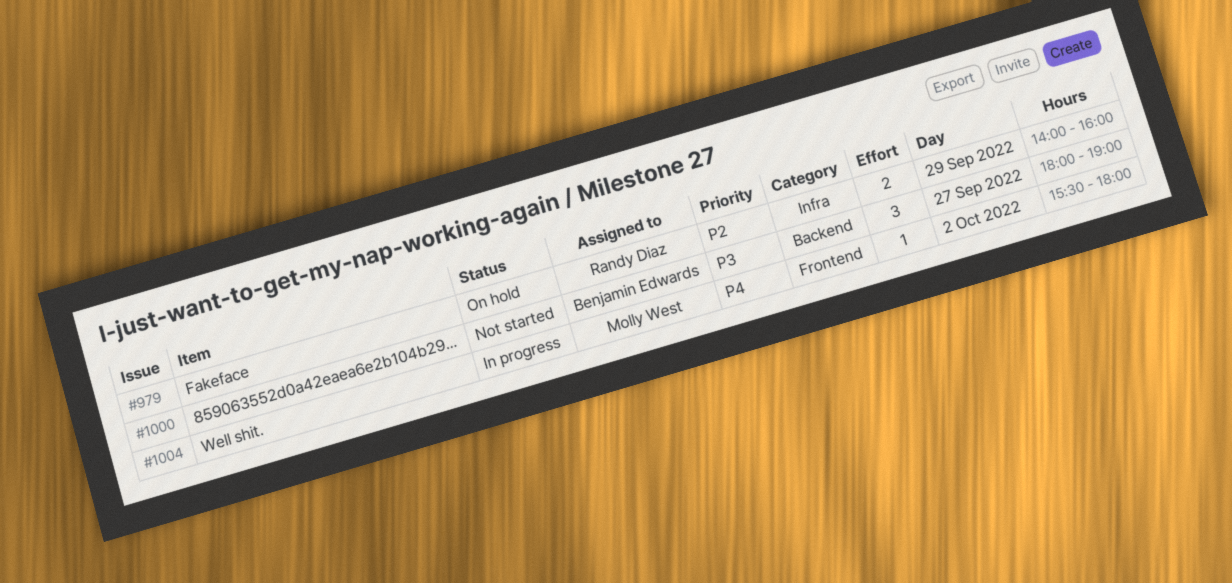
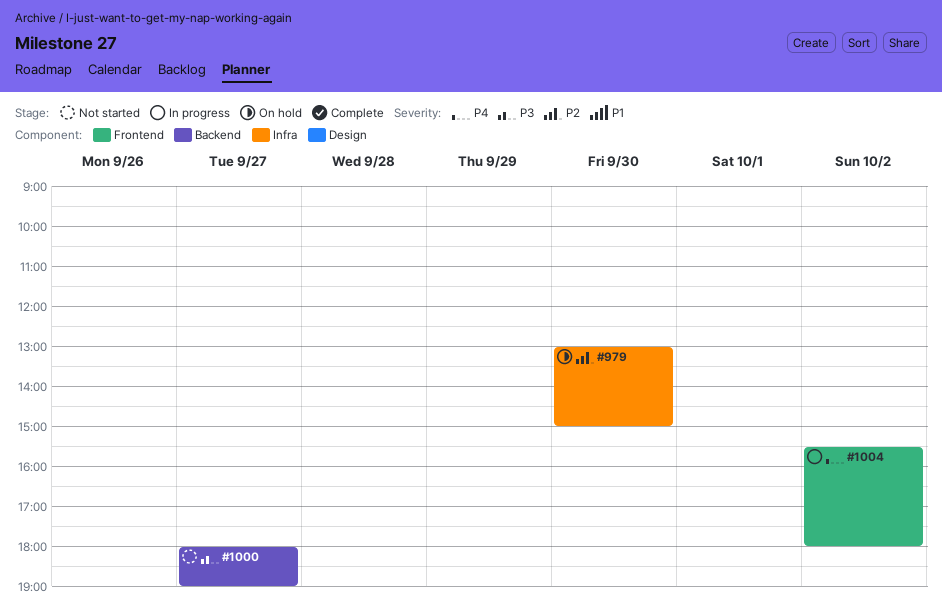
#979, day: Sep 29 -> Sep 30
#979, begins: 14:00 -> 13:00
#979, ends: 16:00 -> 15:00

